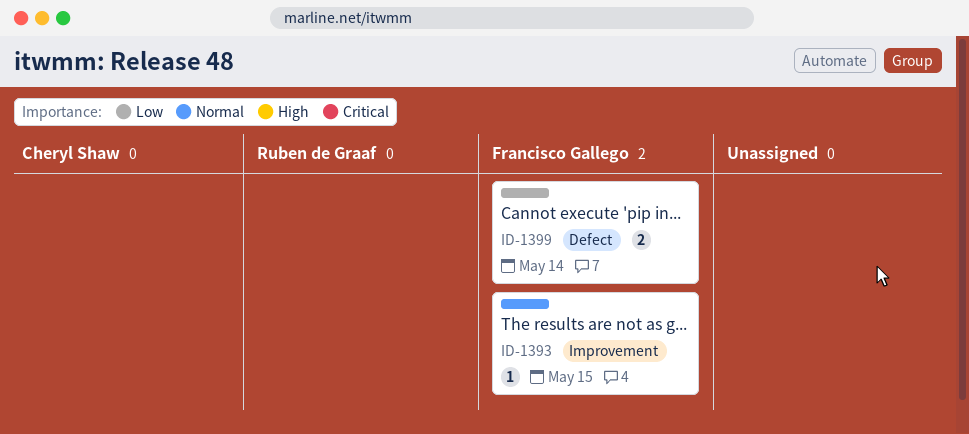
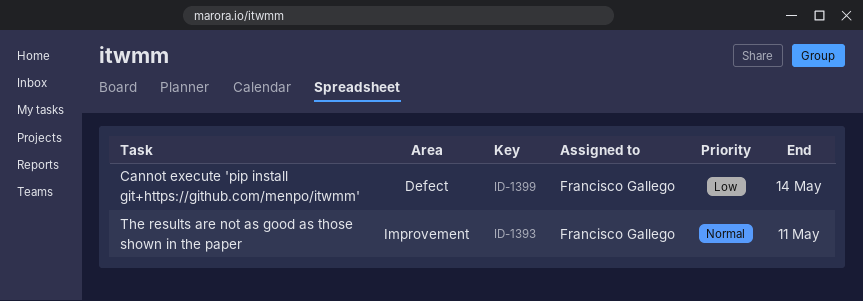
ID-1393, due: May 15 -> May 11

